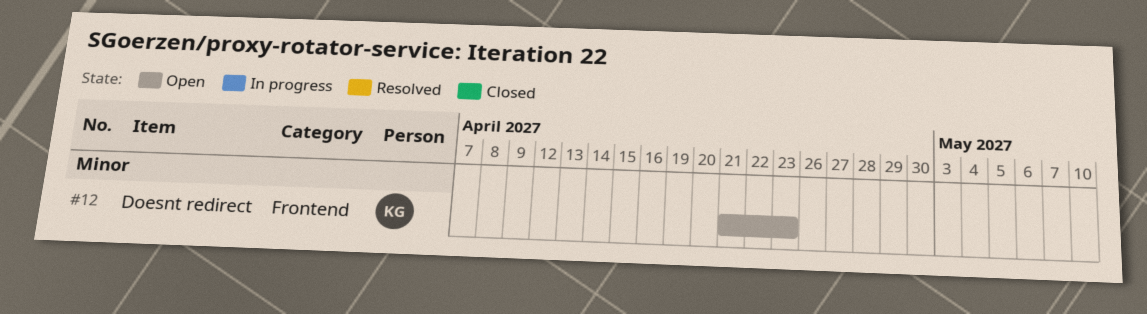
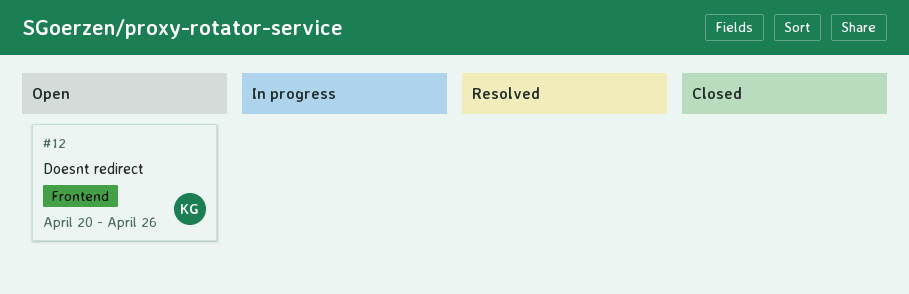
#12, start: Apr 21 -> Apr 20
#12, due: Apr 23 -> Apr 26

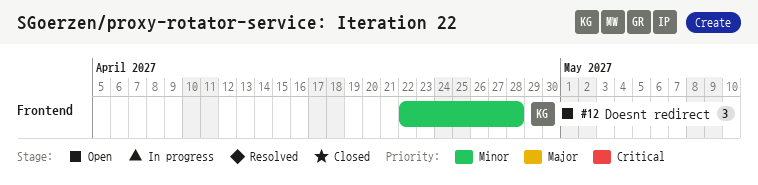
#12, start: Apr 20 -> Apr 22
#12, due: Apr 26 -> Apr 28

